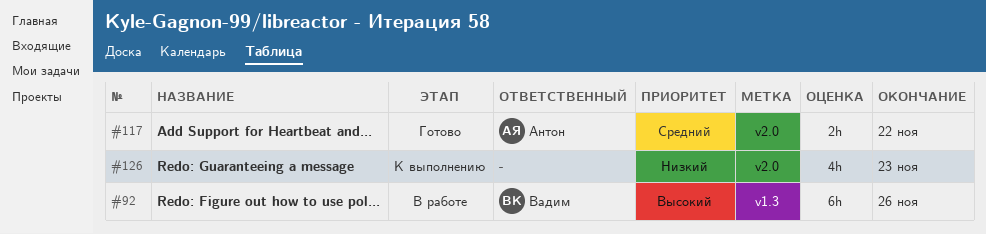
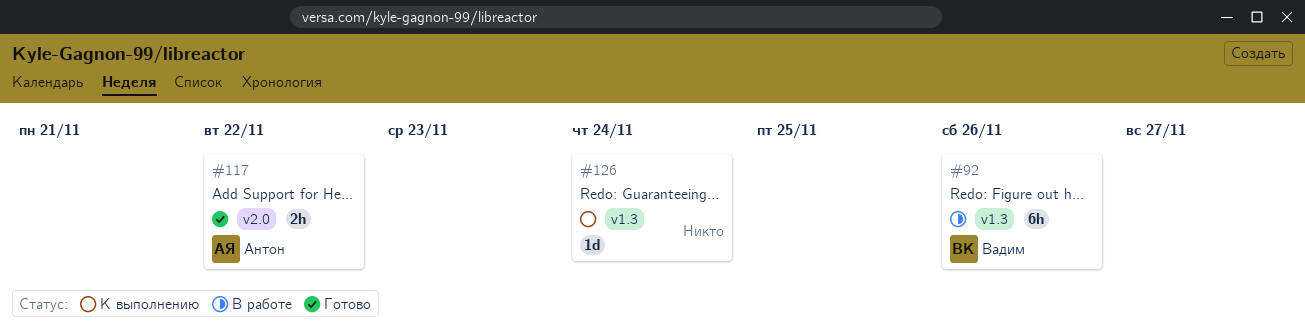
#126, label: v2.0 -> v1.3
#126, estimate: 4h -> 1d
#126, due: Nov 23 -> Nov 24

